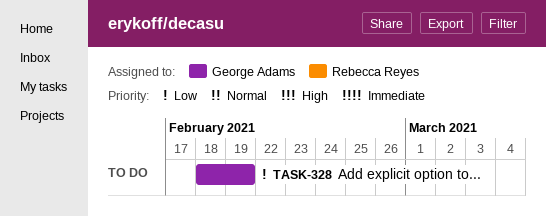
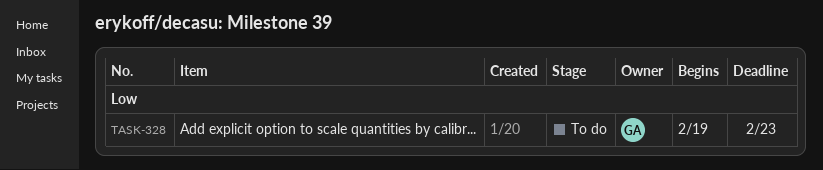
TASK-328, start: Feb 18 -> Feb 19
TASK-328, due: Feb 19 -> Feb 23

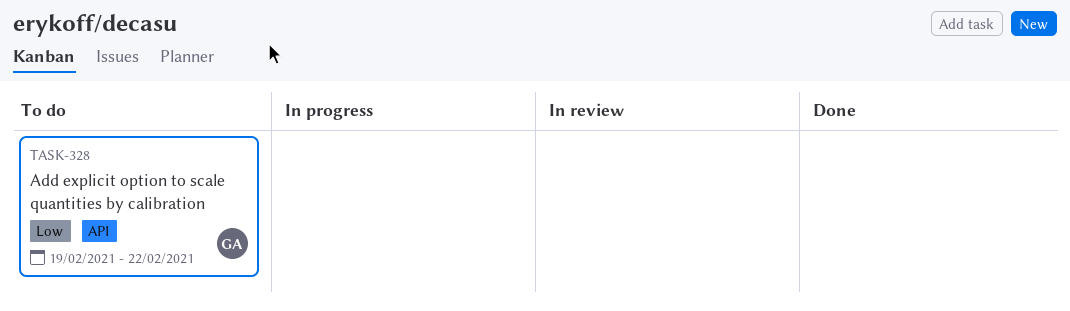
TASK-328, due: Feb 23 -> Feb 22

